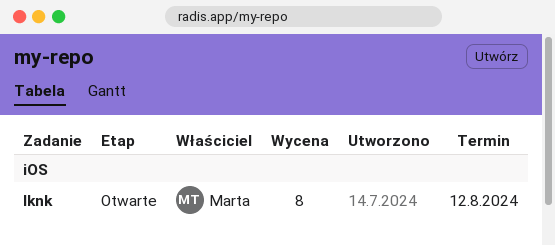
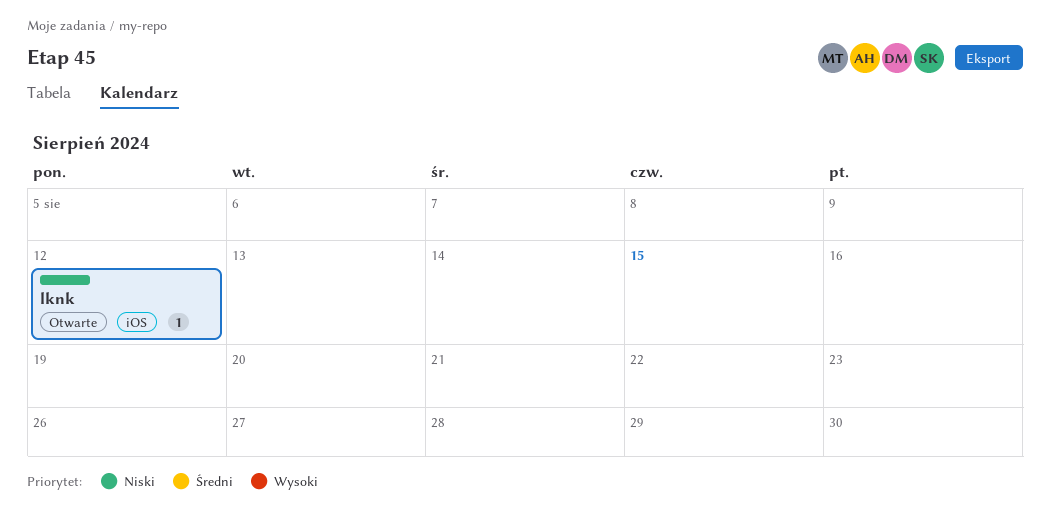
lknk, estimate: 8 -> 1

